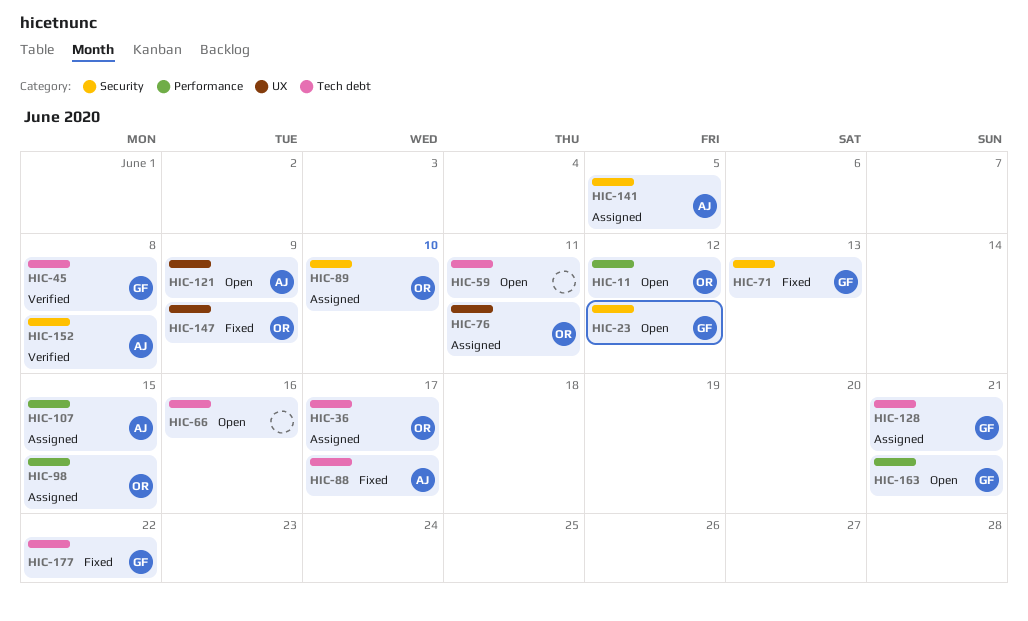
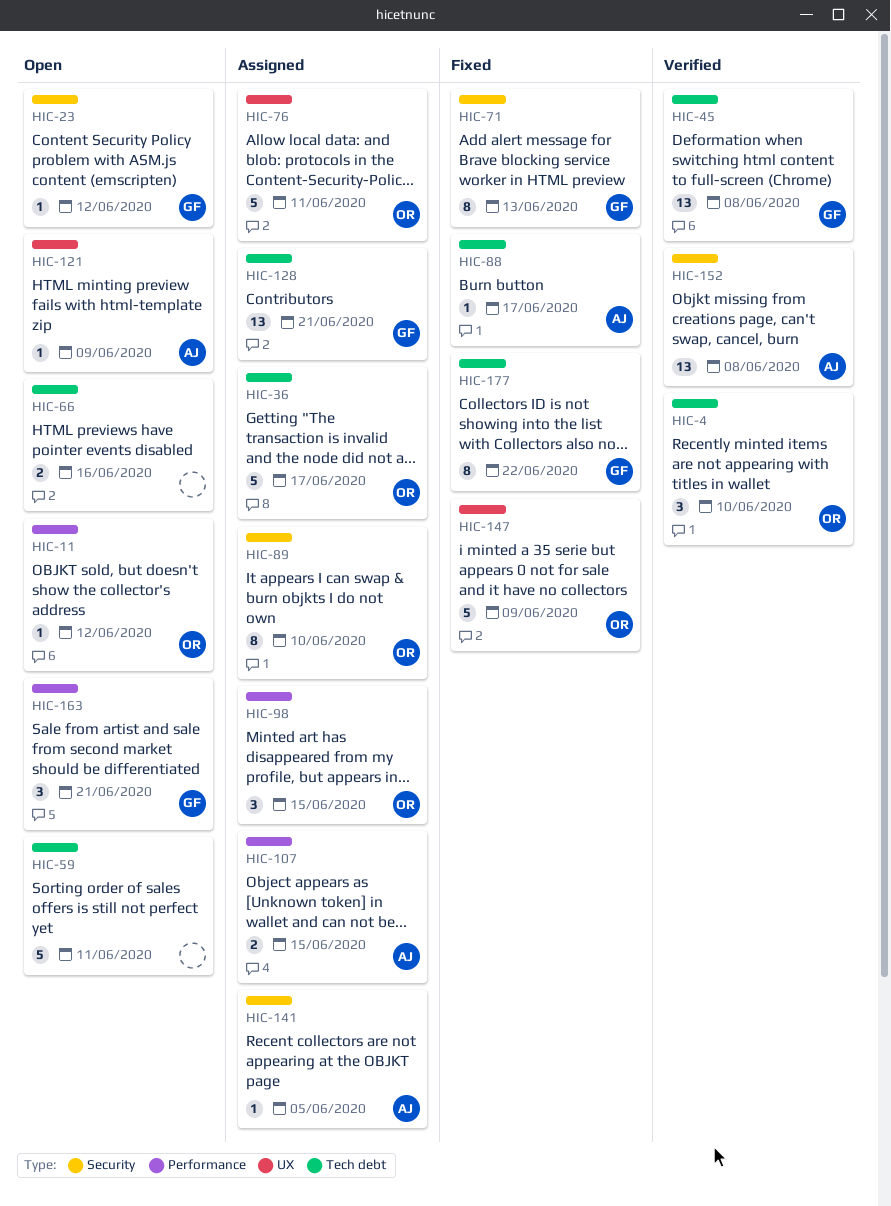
HIC-4: none -> present

